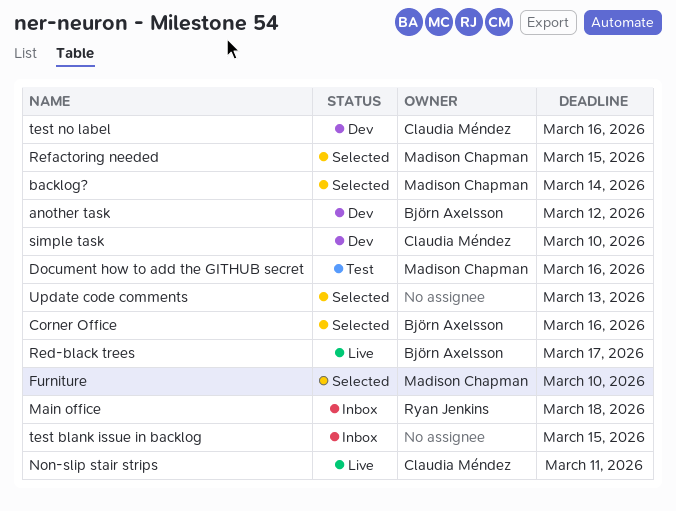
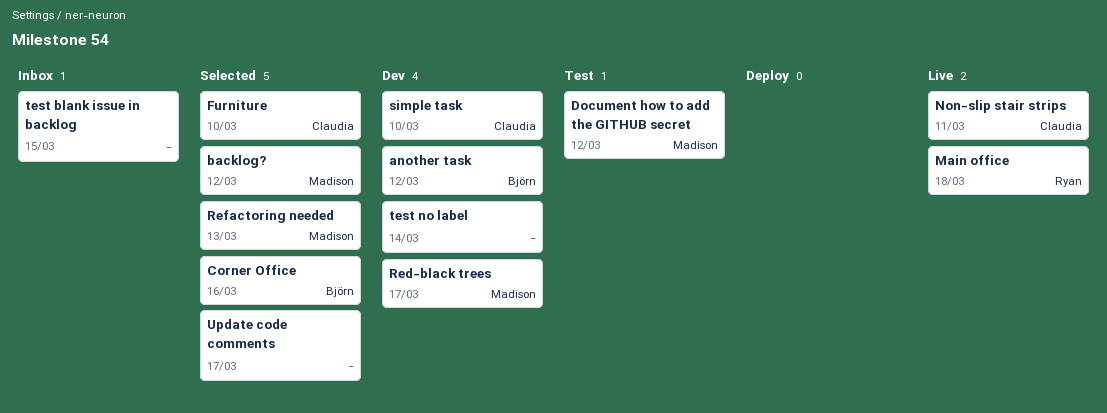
backlog?, due: Mar 14 -> Mar 12
Document how to add the GITHUB secret, due: Mar 16 -> Mar 12
Furniture, owner: Madison Chapman -> Claudia Méndez
Main office, status: Inbox -> Live
Red-black trees, status: Live -> Dev
Red-black trees, owner: Björn Axelsson -> Madison Chapman
Refactoring needed, due: Mar 15 -> Mar 13
test no label, owner: Claudia Méndez -> none
test no label, due: Mar 16 -> Mar 14
Update code comments, due: Mar 13 -> Mar 17

